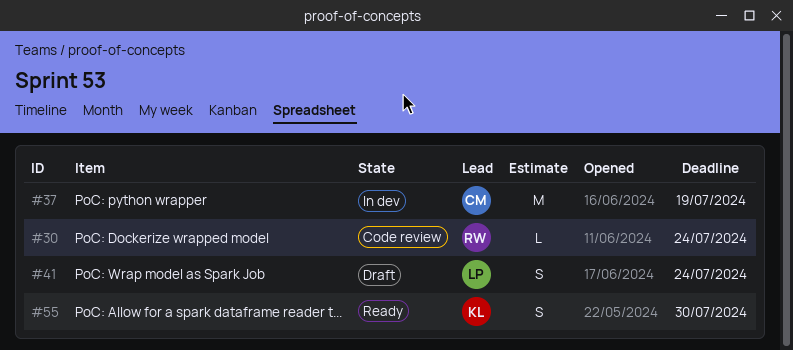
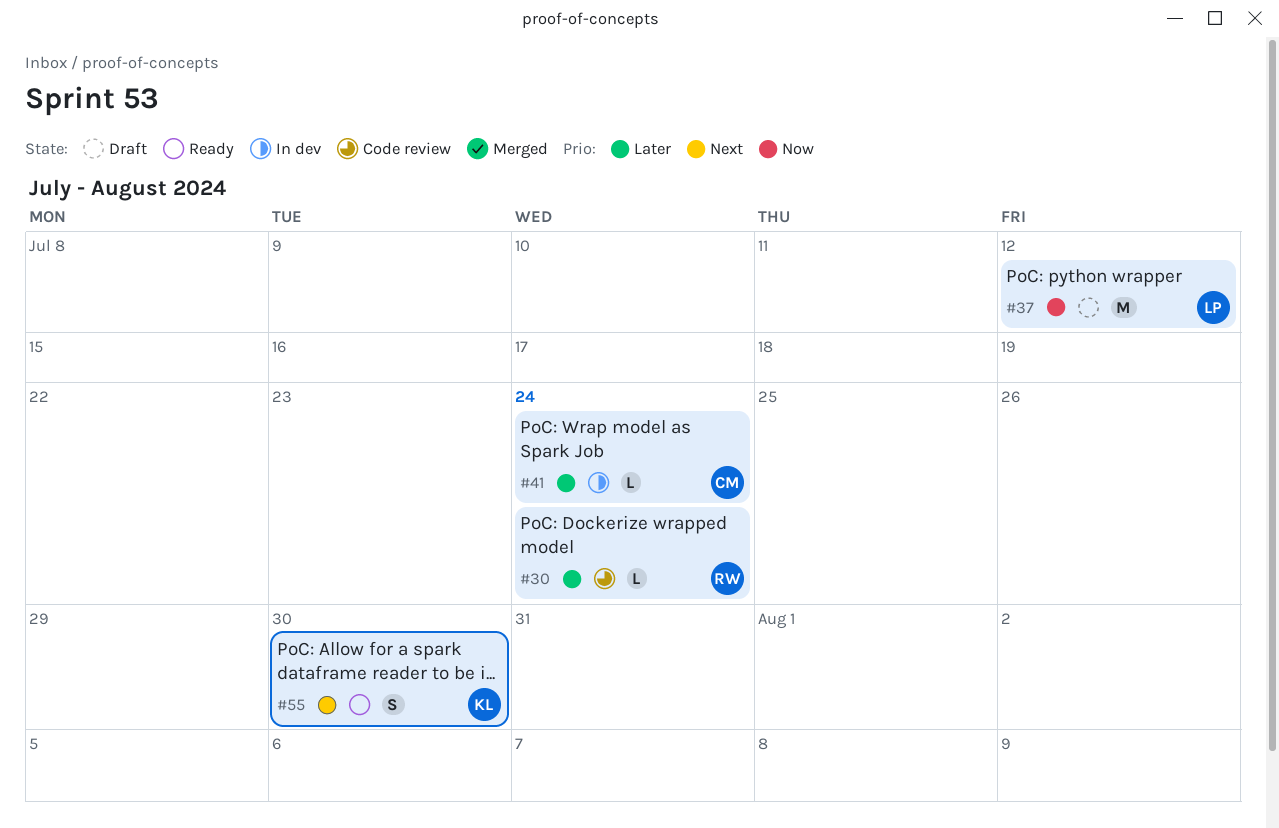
#37, status: In dev -> Draft
#37, owner: CM -> LP
#37, due: Jul 19 -> Jul 12
#41, status: Draft -> In dev
#41, owner: LP -> CM
#41, estimate: S -> L

